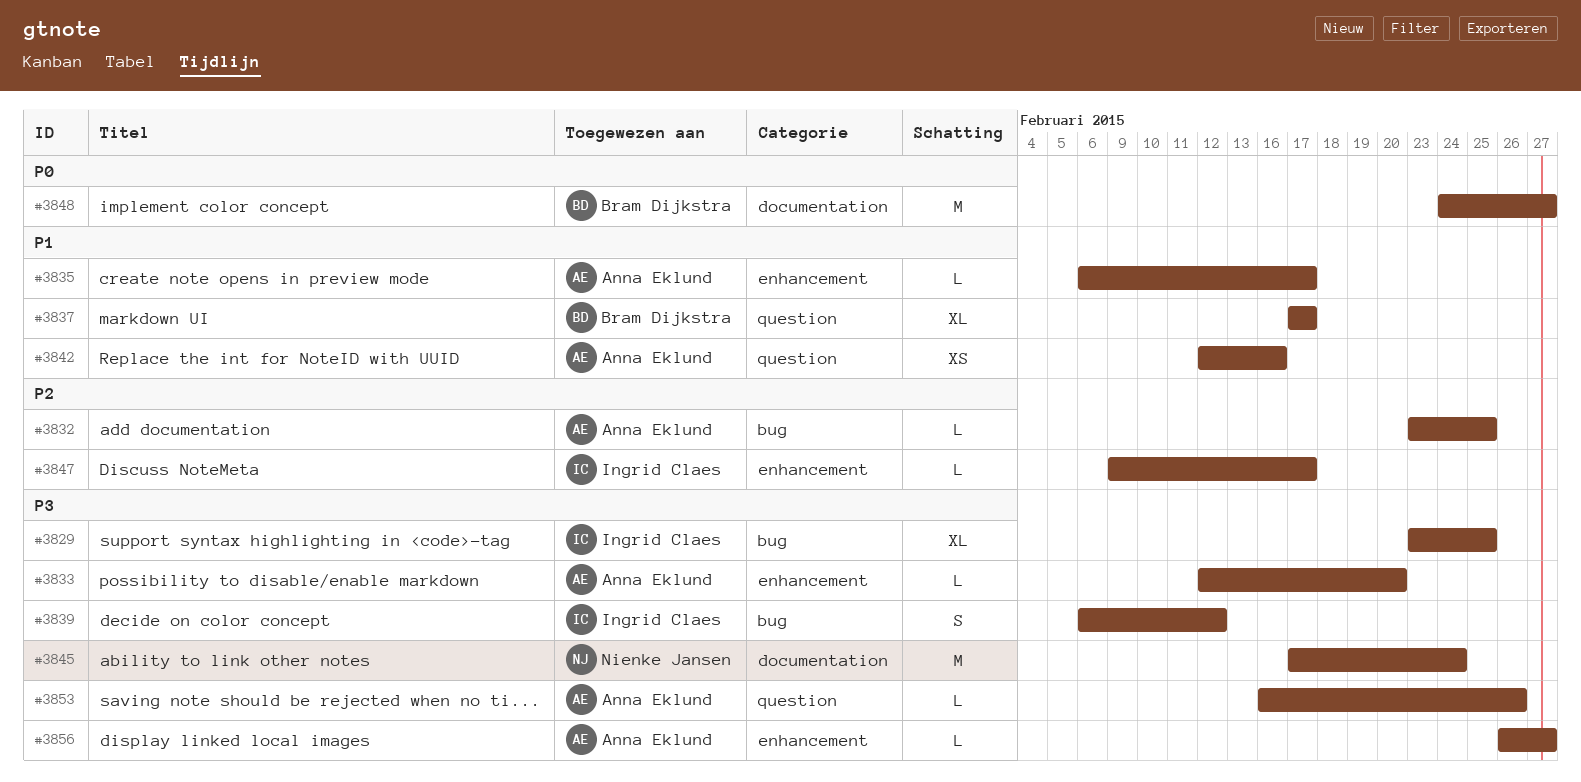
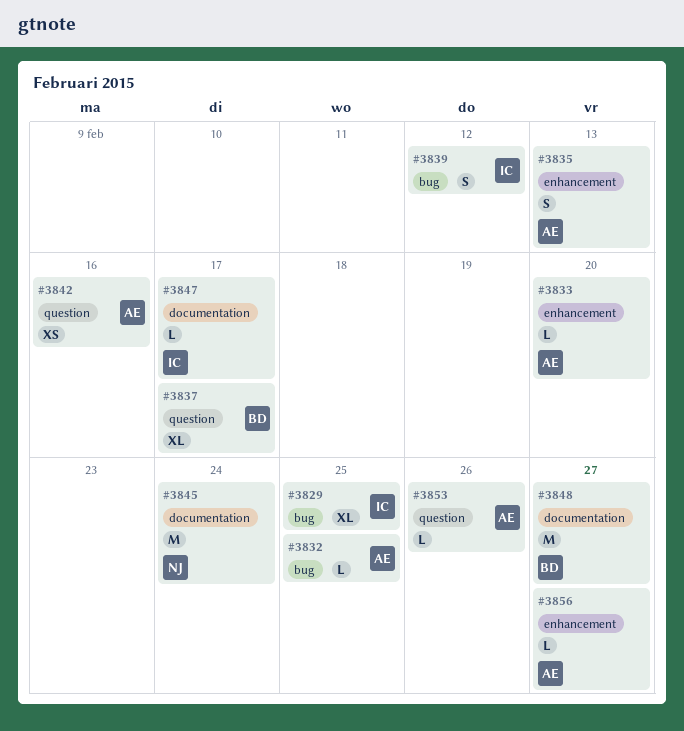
#3835, estimate: L -> S
#3835, due: Feb 17 -> Feb 13
#3847, label: enhancement -> documentation

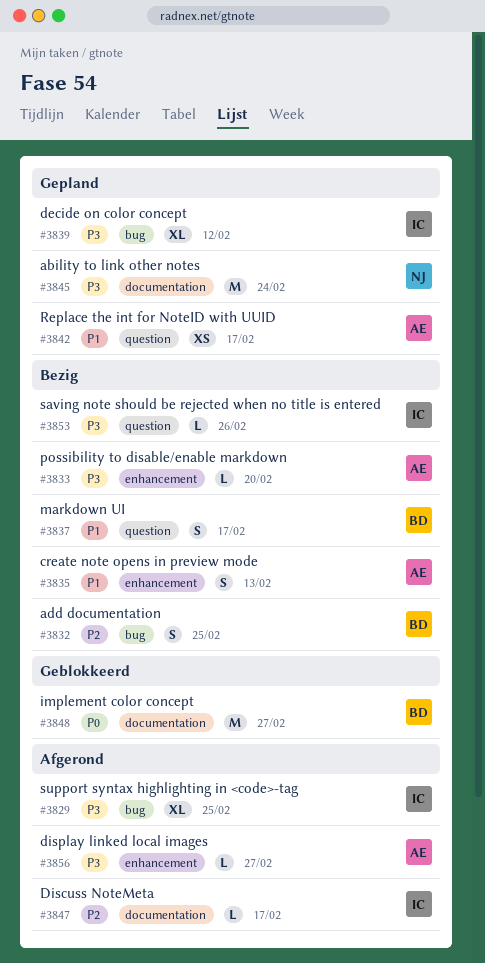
#3832, owner: AE -> BD
#3832, estimate: L -> S
#3837, estimate: XL -> S
#3839, estimate: S -> XL
#3842, due: Feb 16 -> Feb 17
#3853, owner: AE -> IC

